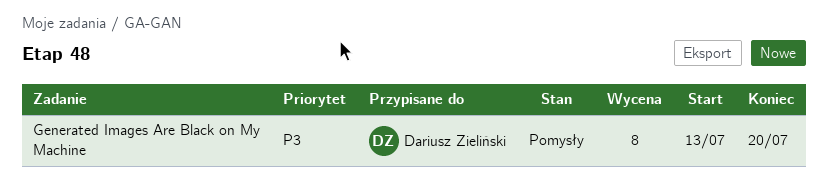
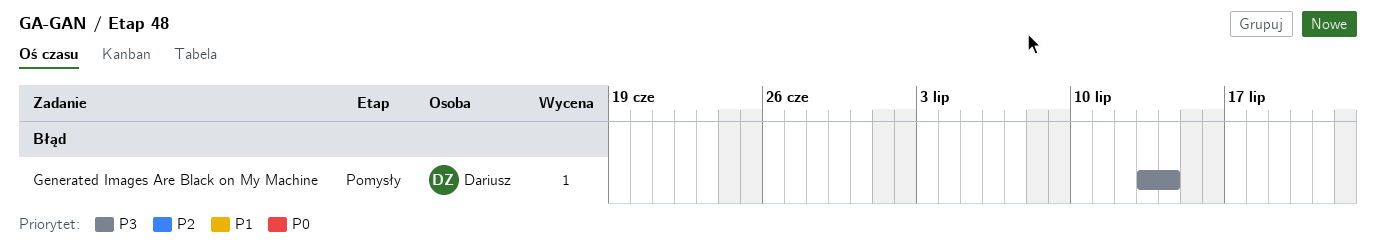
Generated Images Are Black on My Machine, estimate: 8 -> 1
Generated Images Are Black on My Machine, due: Jul 20 -> Jul 14

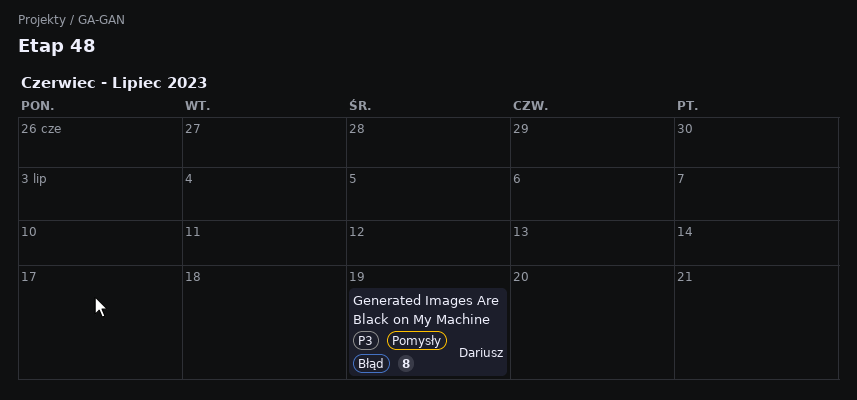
Generated Images Are Black on My Machine, estimate: 1 -> 8
Generated Images Are Black on My Machine, due: Jul 14 -> Jul 19

